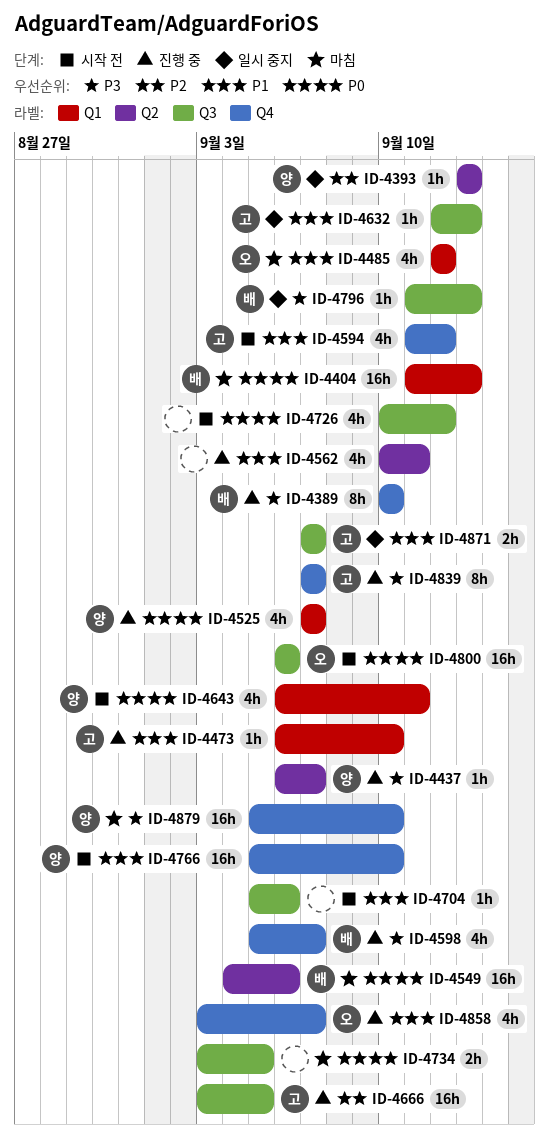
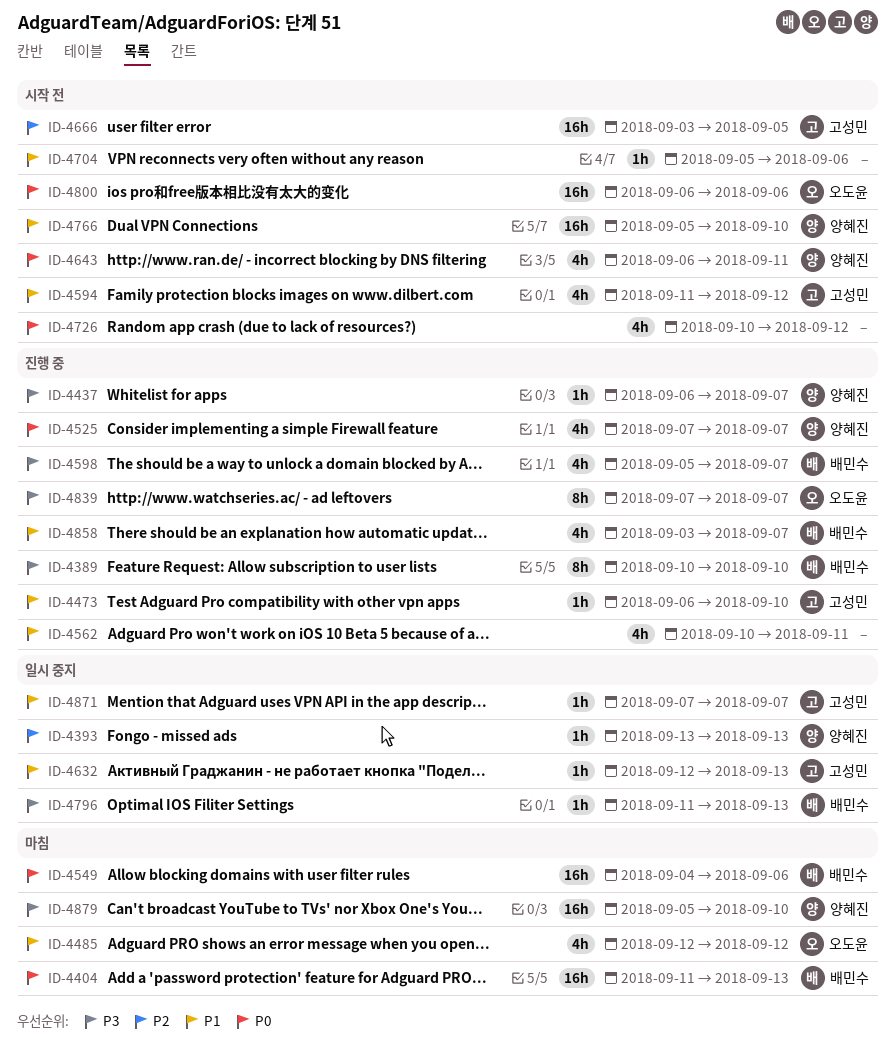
ID-4666, status: 진행 중 -> 시작 전
ID-4734: present -> none
ID-4839, owner: 고성민 -> 오도윤
ID-4858, owner: 오도윤 -> 배민수
ID-4871, estimate: 2h -> 1h

